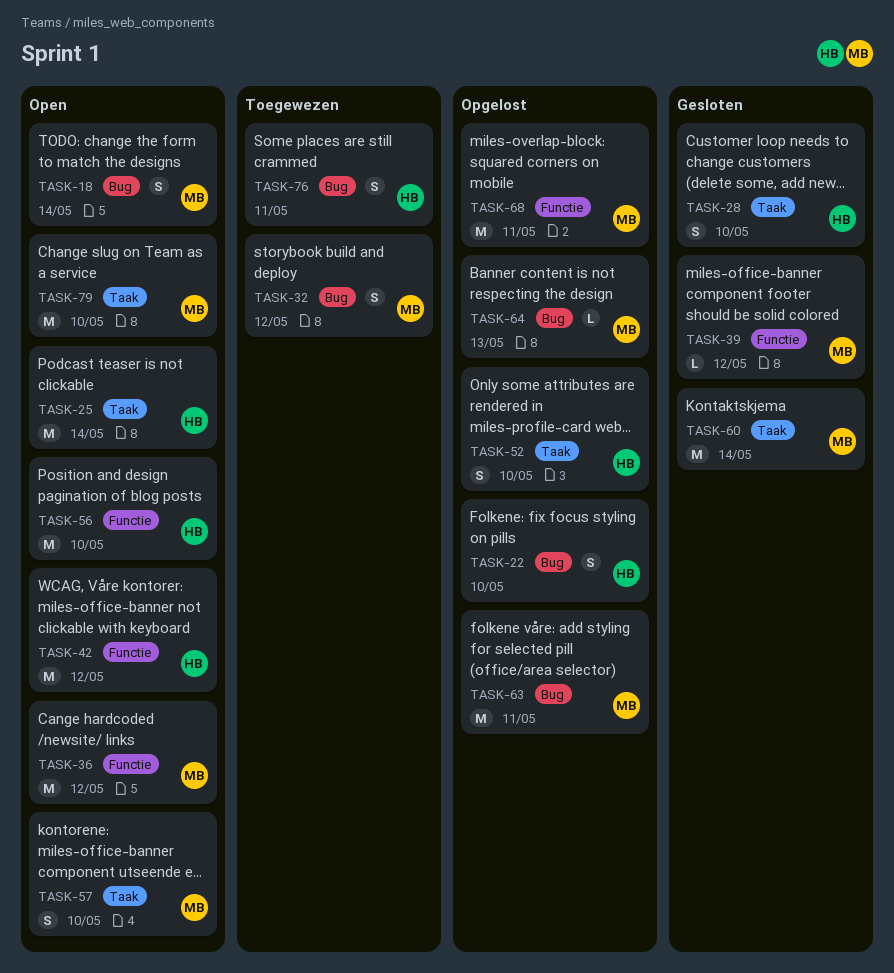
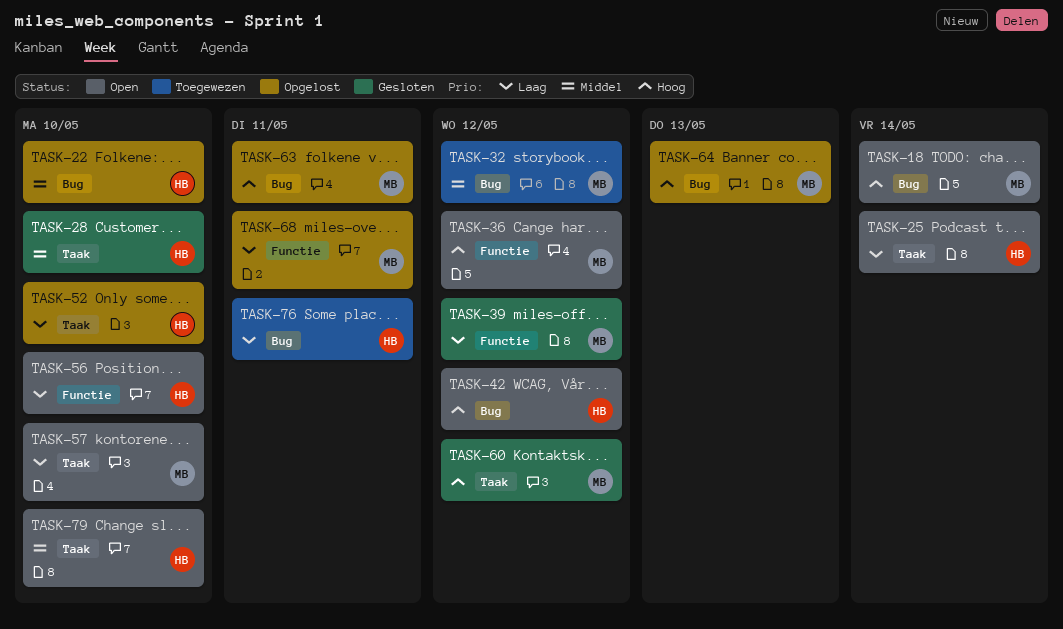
TASK-42, label: Functie -> Bug
TASK-60, due: May 14 -> May 12
TASK-79, owner: MB -> HB

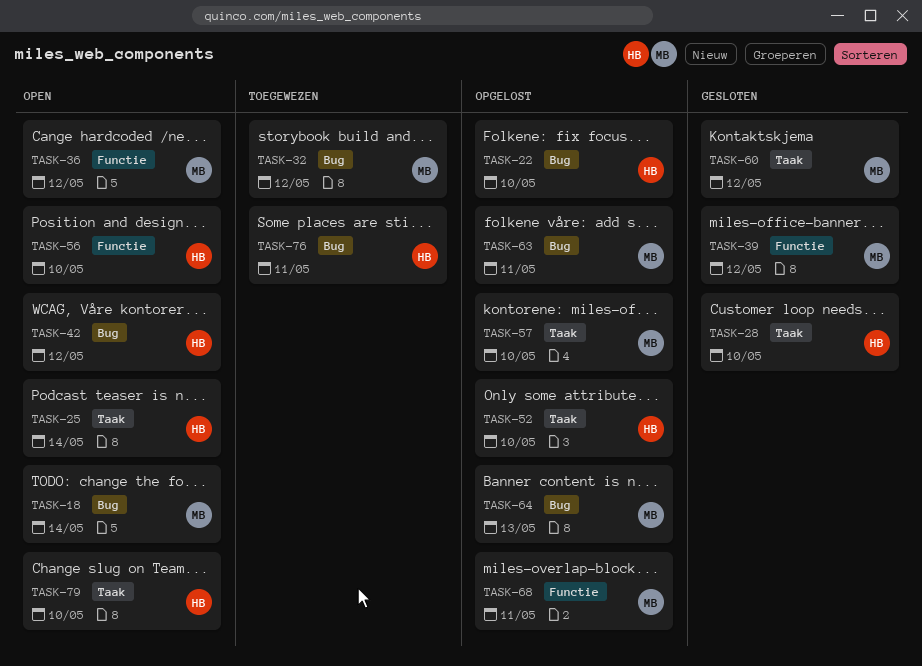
TASK-57, status: Open -> Opgelost

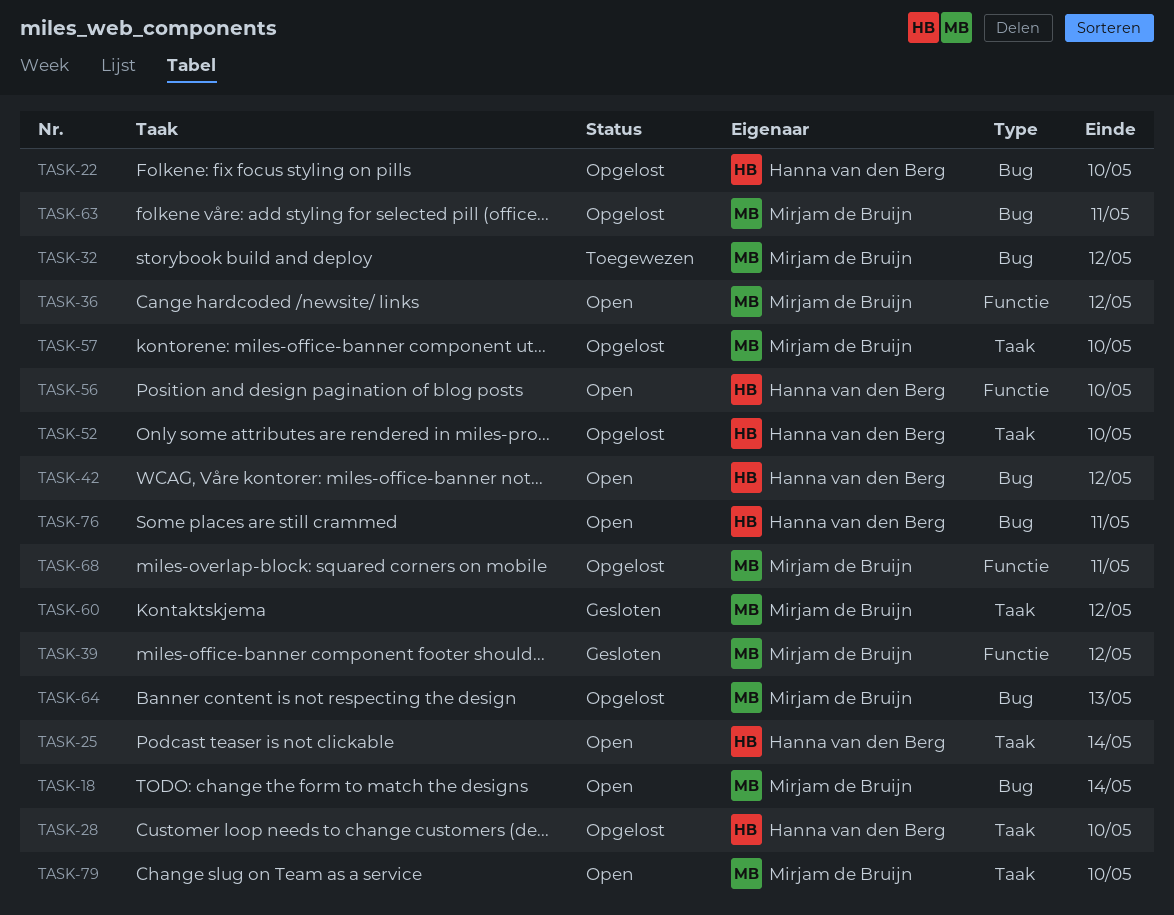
TASK-28, status: Gesloten -> Opgelost
TASK-76, status: Toegewezen -> Open
TASK-79, owner: Hanna van den Berg -> Mirjam de Bruijn

